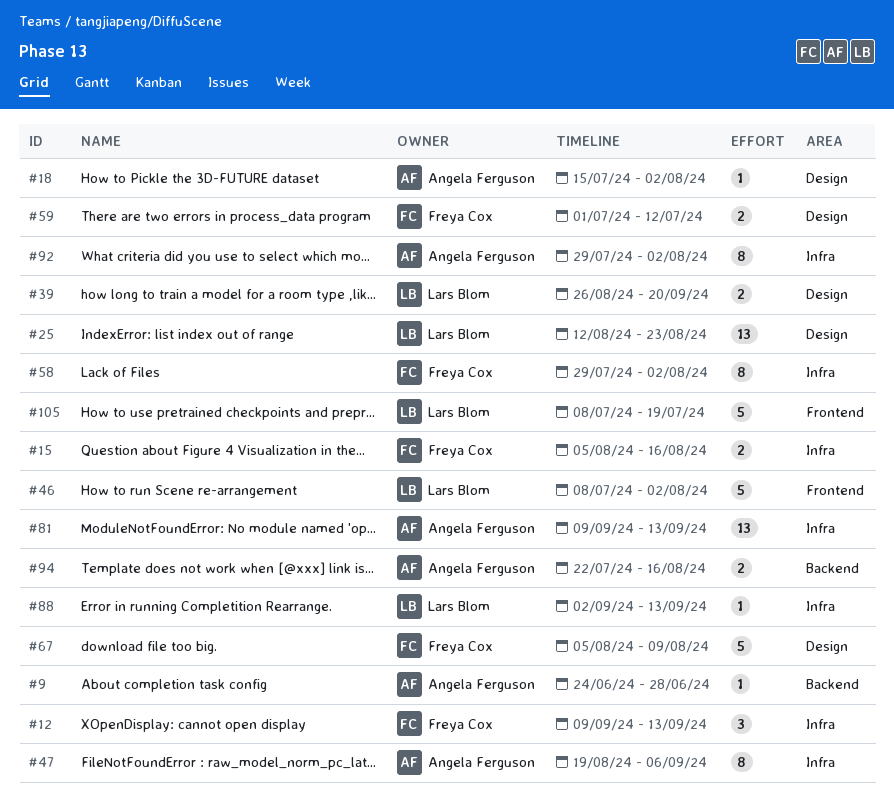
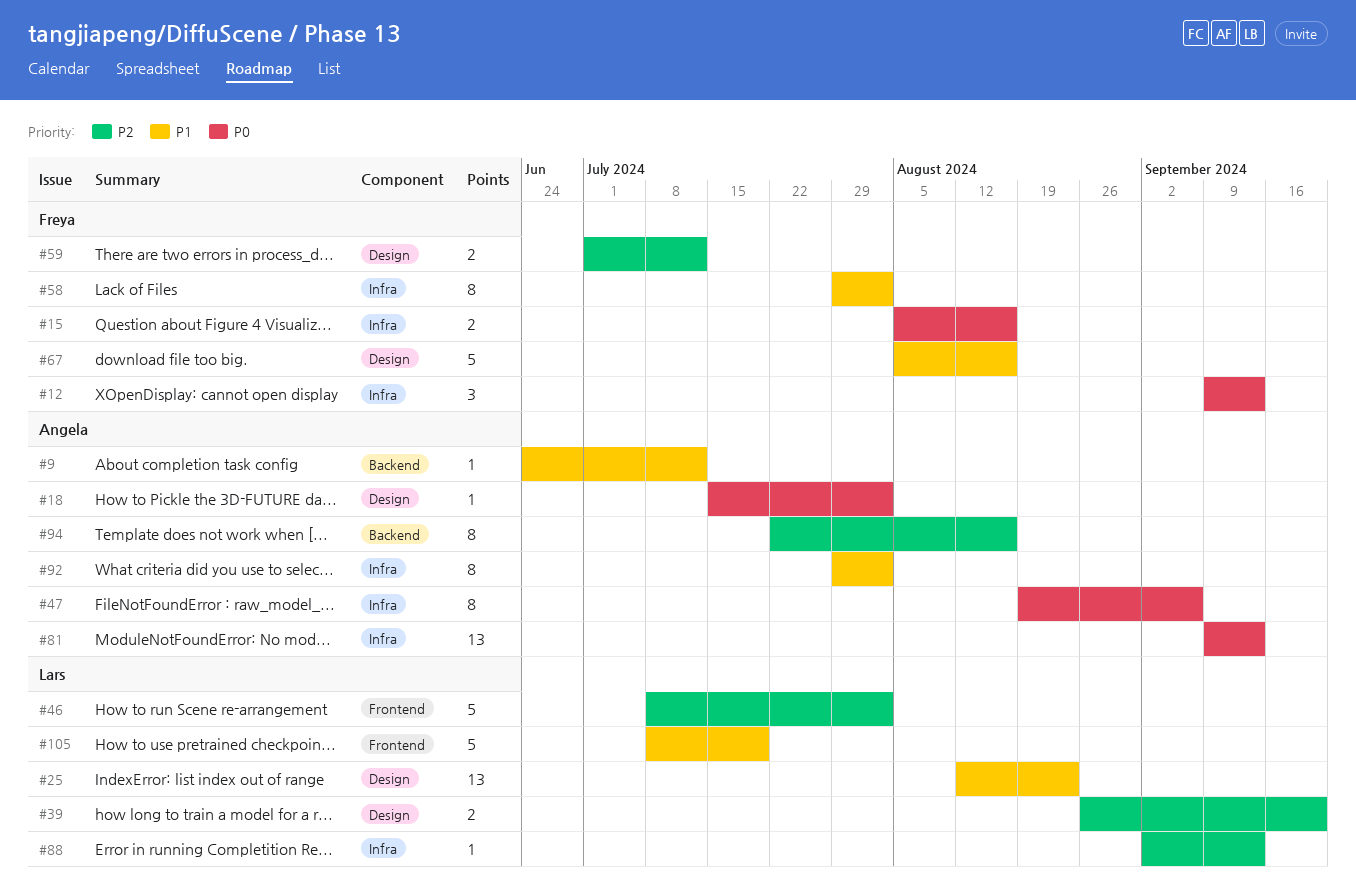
#9, due: Jun 28 -> Jul 12
#67, due: Aug 9 -> Aug 16
#94, estimate: 2 -> 8

